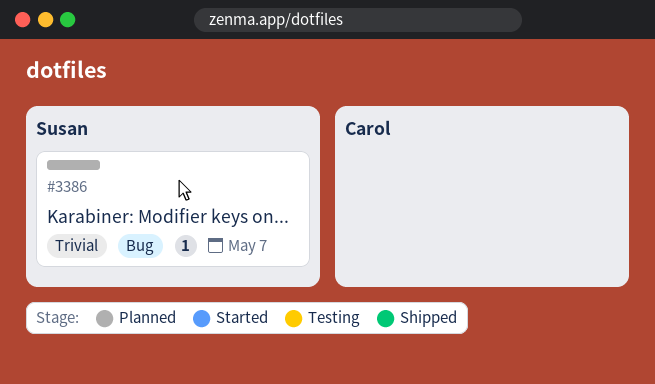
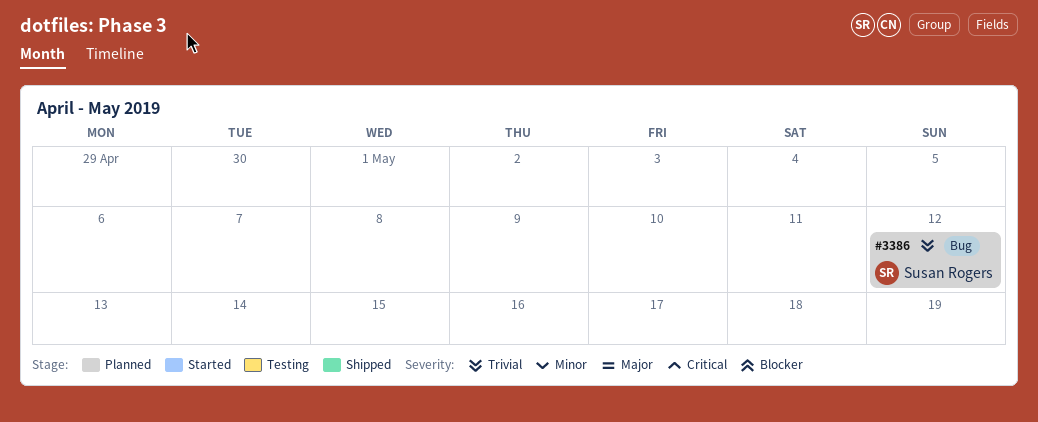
#3386, due: May 7 -> May 12

